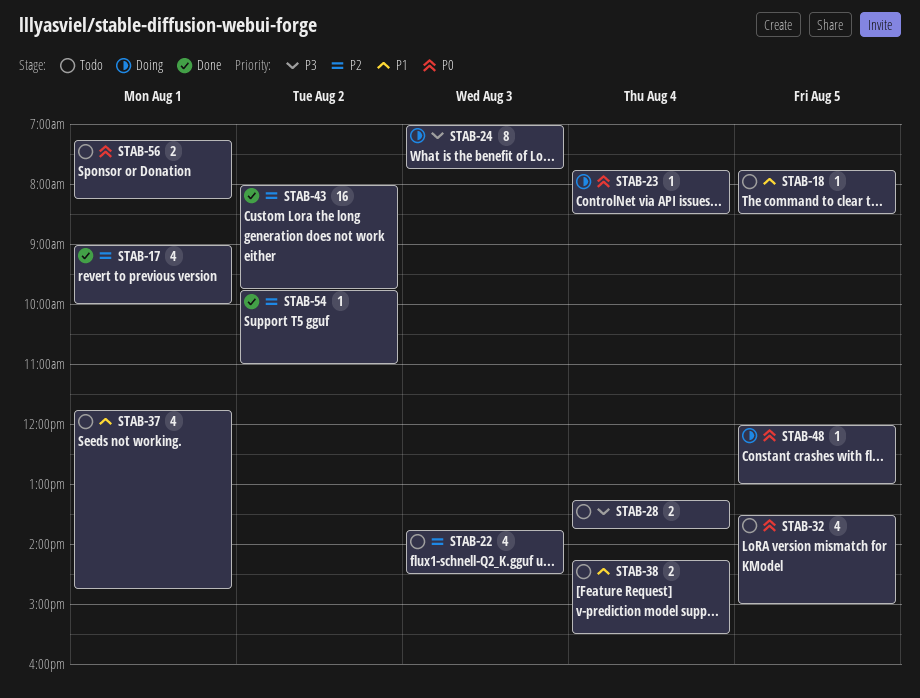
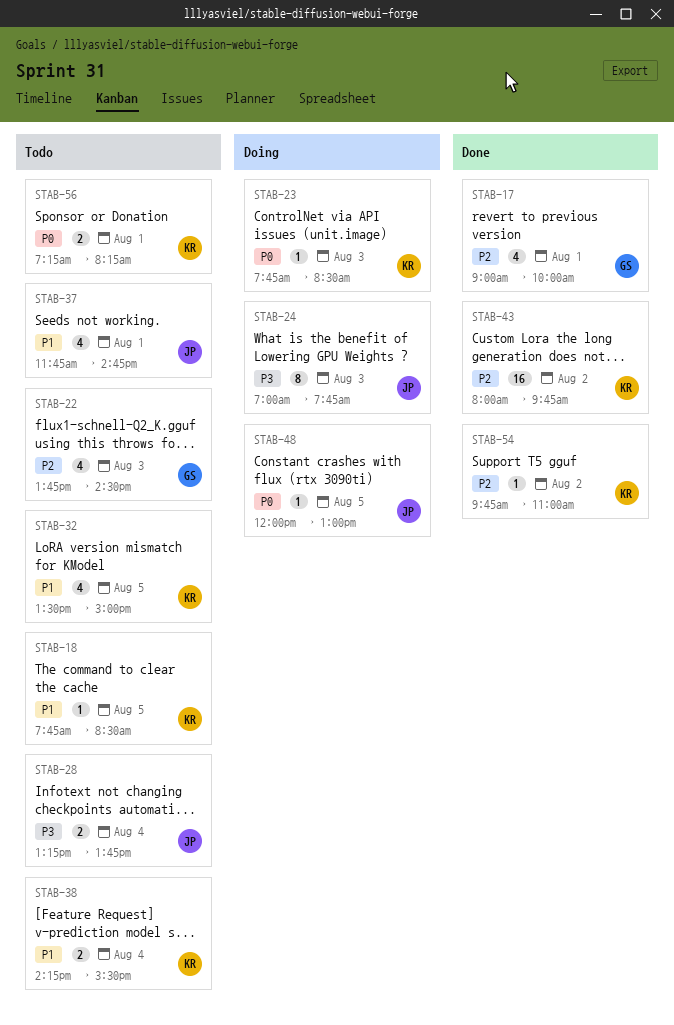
STAB-23, day: Aug 4 -> Aug 3
STAB-32, priority: P0 -> P1

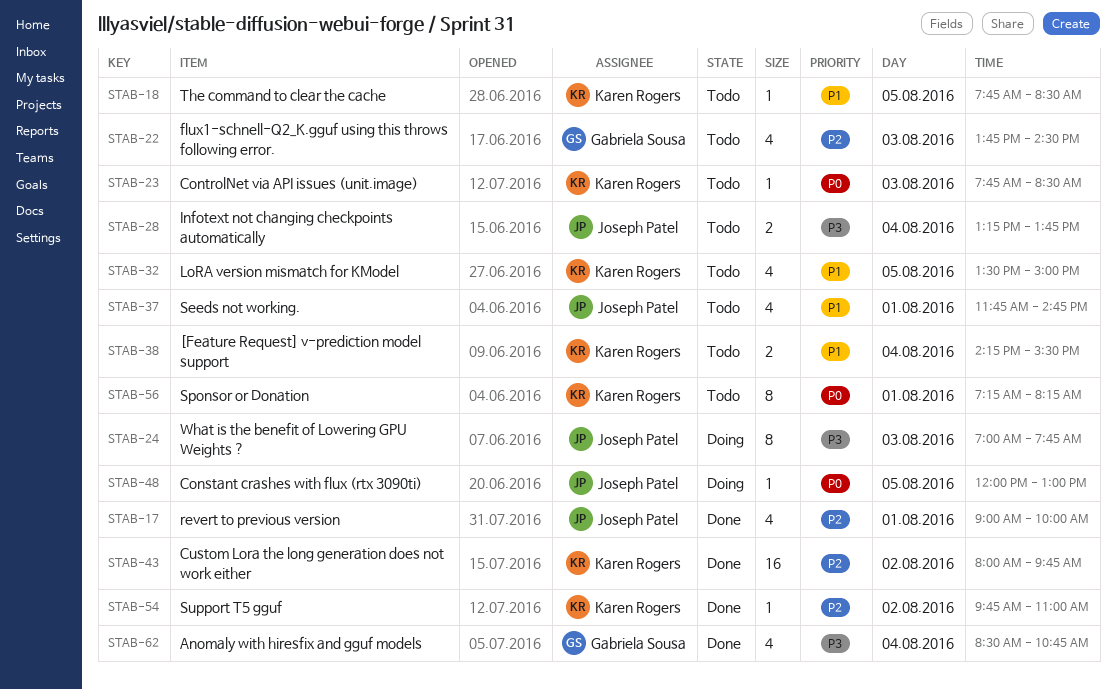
STAB-17, owner: Gabriela Sousa -> Joseph Patel
STAB-23, status: Doing -> Todo
STAB-56, estimate: 2 -> 8
STAB-62: none -> present

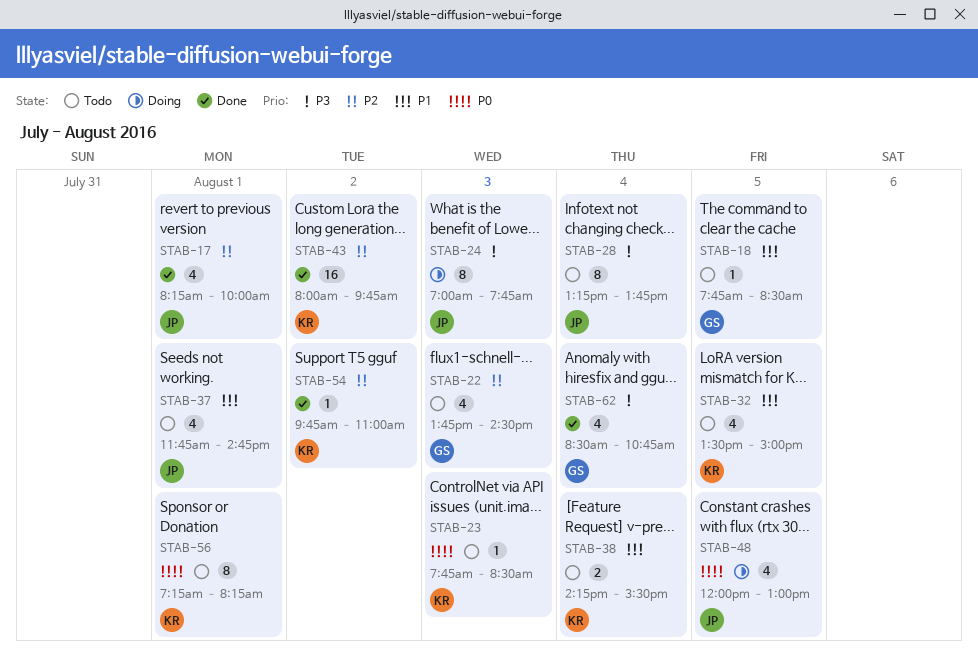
STAB-17, begins: 09:00 -> 08:15
STAB-18, owner: Karen Rogers -> Gabriela Sousa
STAB-28, estimate: 2 -> 8
STAB-48, estimate: 1 -> 4

